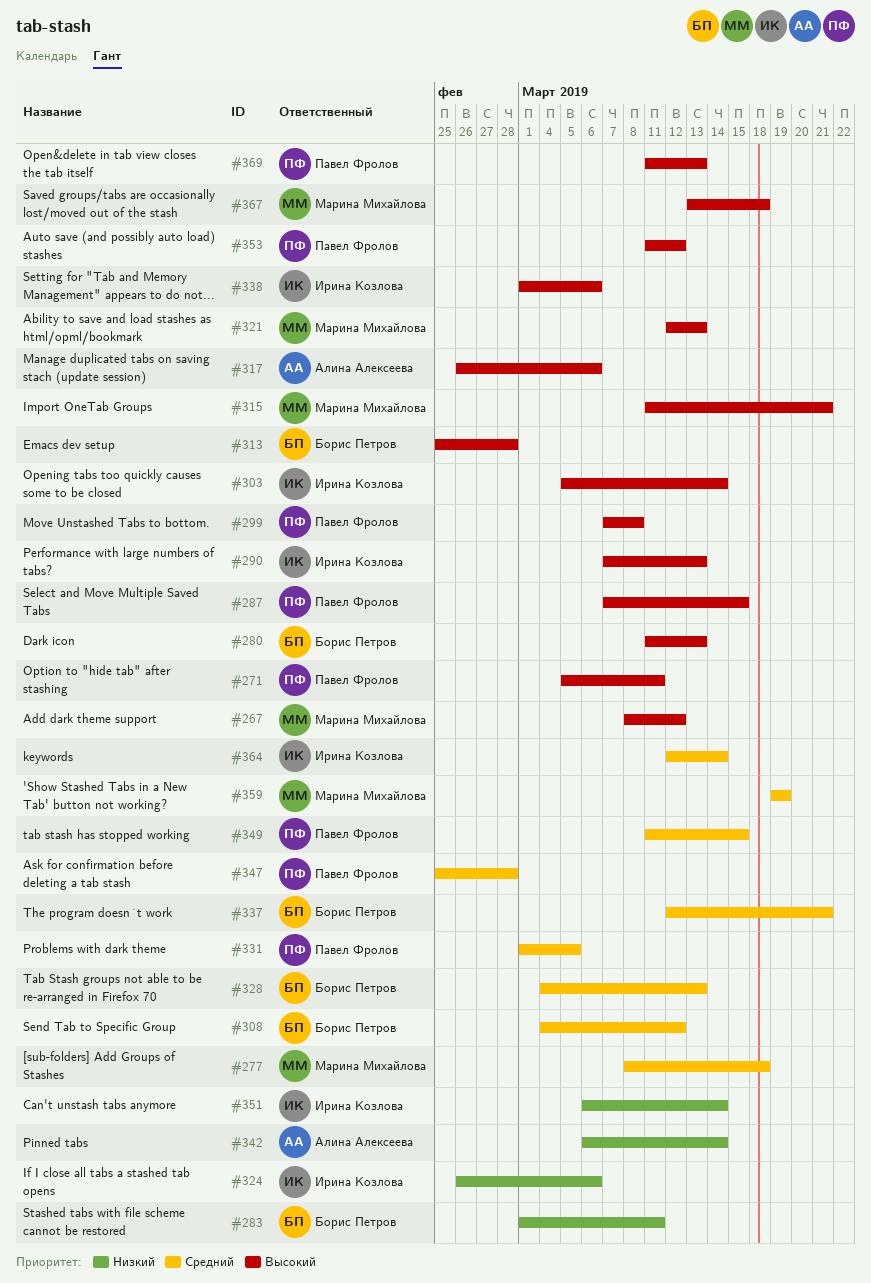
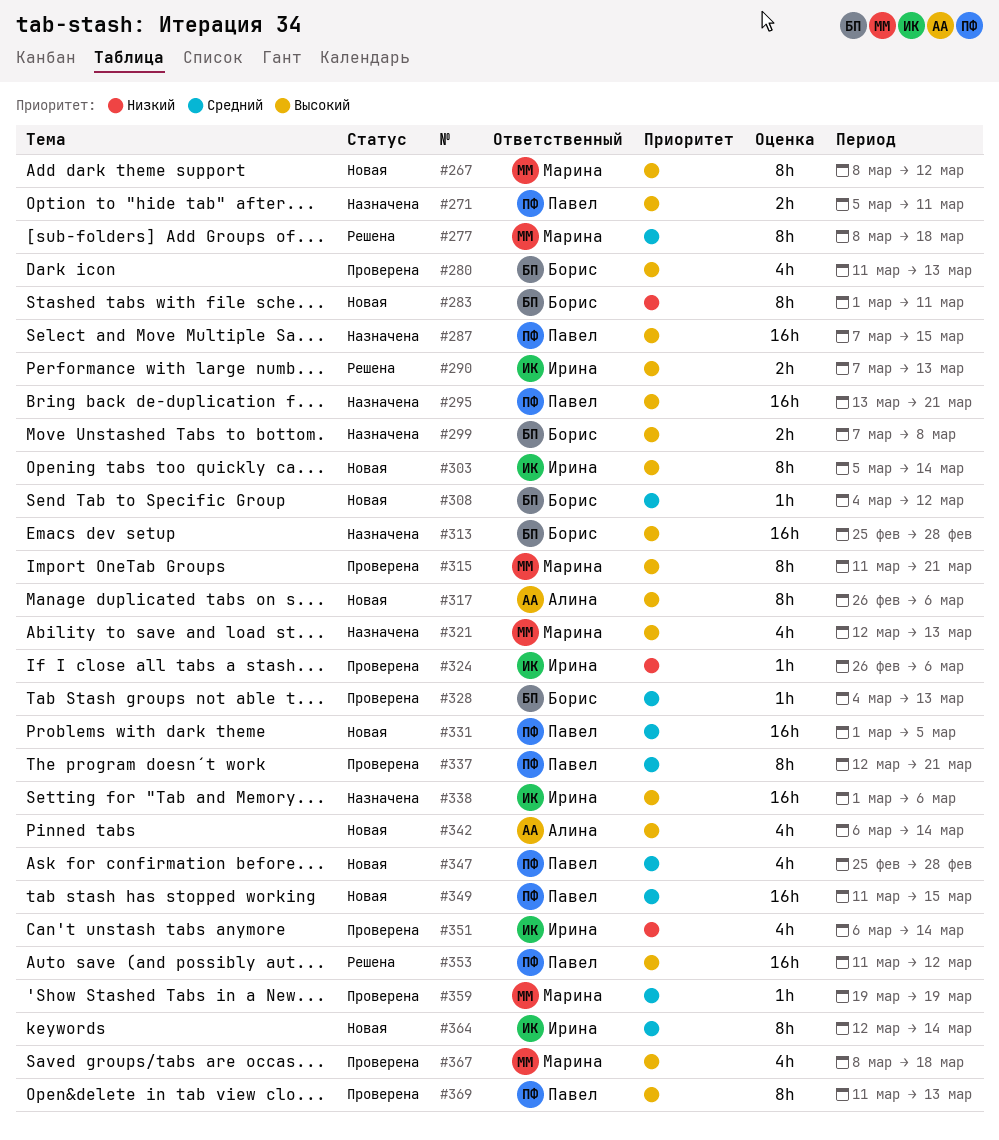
#295: none -> present
#299, owner: Павел Фролов -> Борис Петров
#337, owner: Борис Петров -> Павел Фролов
#342, priority: Низкий -> Высокий
#367, start: Mar 13 -> Mar 8

